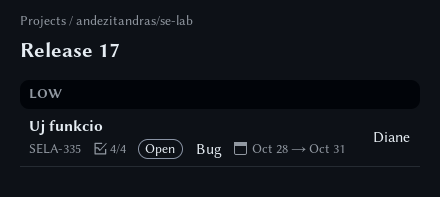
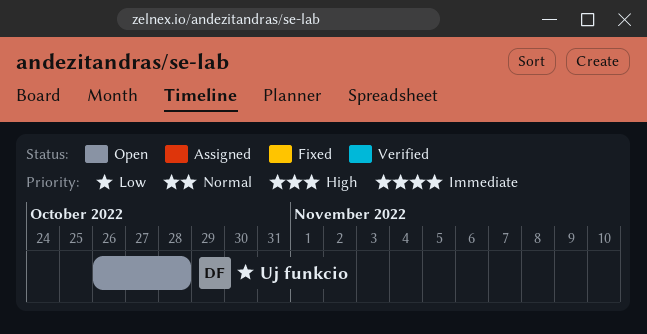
Uj funkcio, start: Oct 28 -> Oct 26
Uj funkcio, due: Oct 31 -> Oct 28

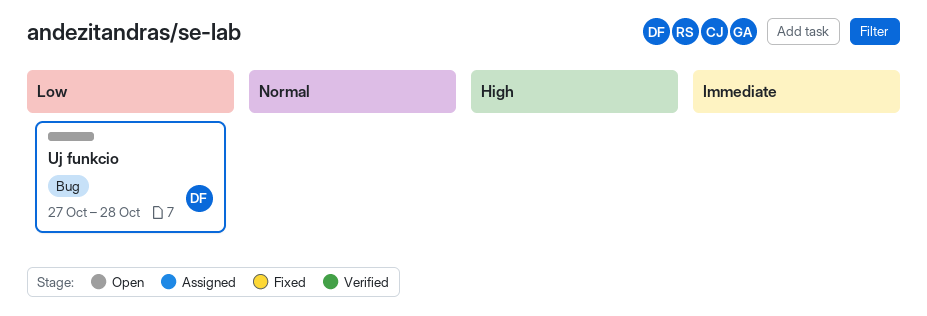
Uj funkcio, start: Oct 26 -> Oct 27

